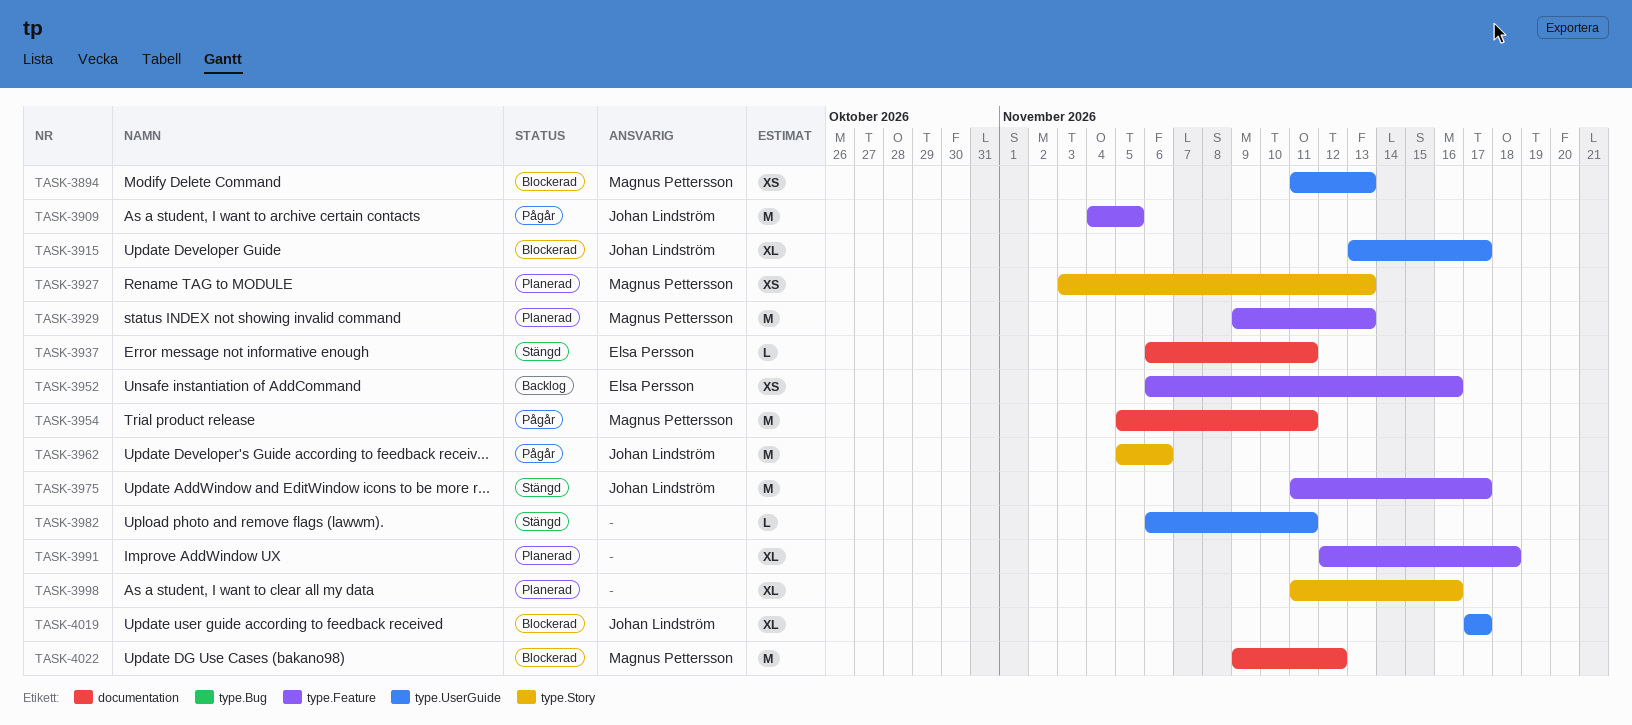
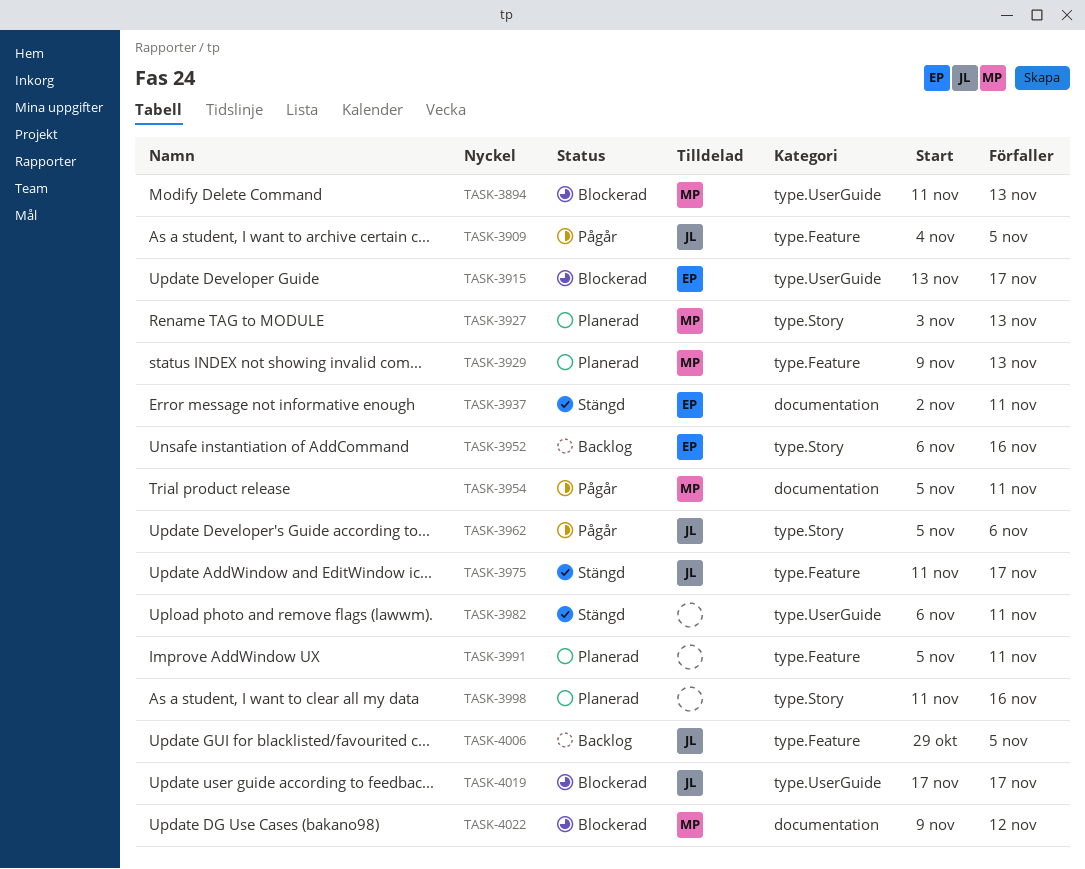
TASK-3915, owner: Johan Lindström -> Elsa Persson
TASK-3937, start: Nov 6 -> Nov 2
TASK-3952, label: type.Feature -> type.Story
TASK-3991, start: Nov 12 -> Nov 5
TASK-3991, due: Nov 18 -> Nov 11
TASK-4006: none -> present

